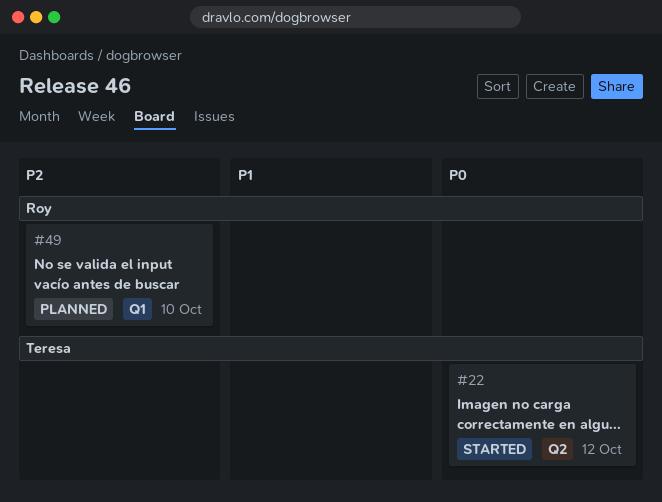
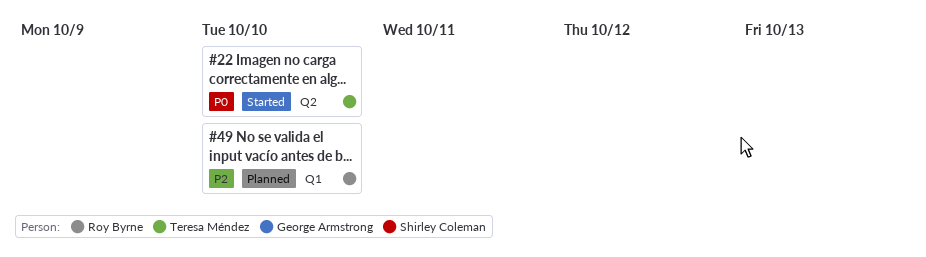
#22, due: Oct 12 -> Oct 10

